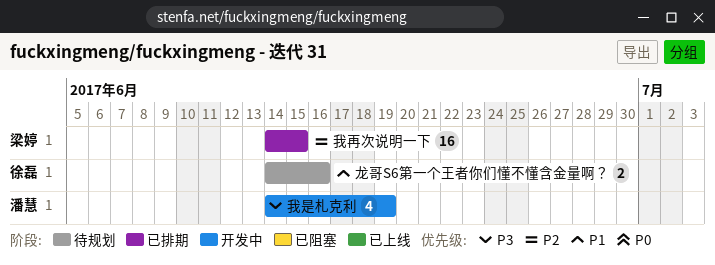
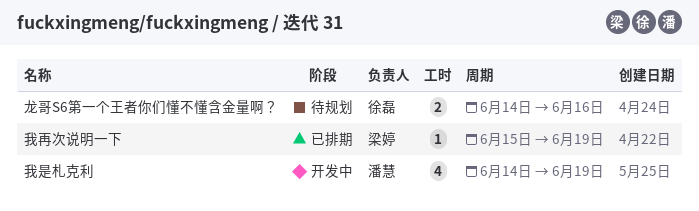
我再次说明一下, estimate: 16 -> 1
我再次说明一下, start: Jun 14 -> Jun 15
我再次说明一下, due: Jun 15 -> Jun 19

